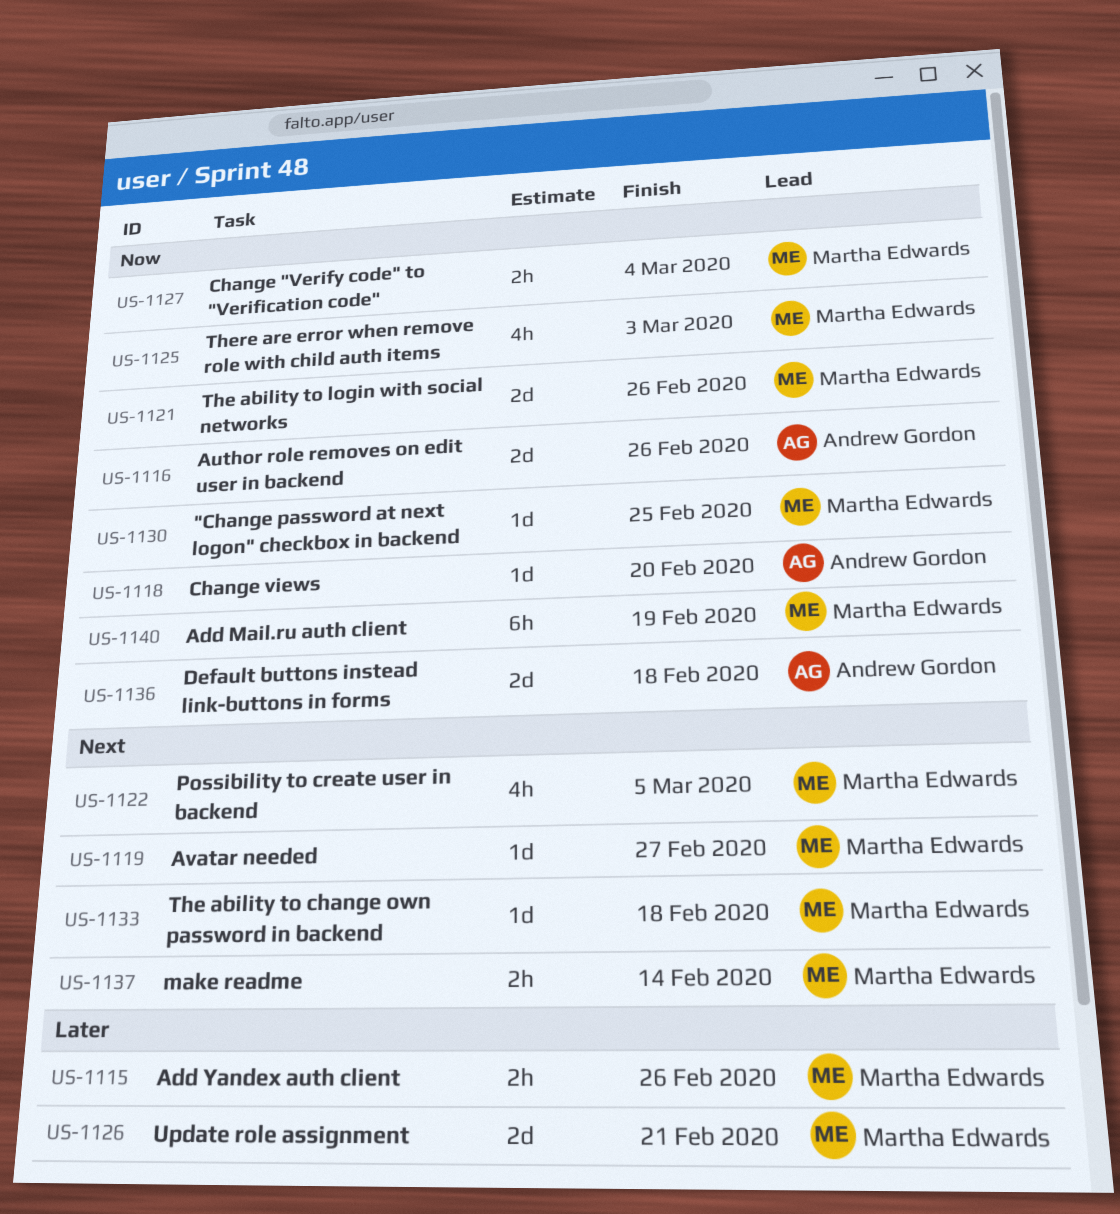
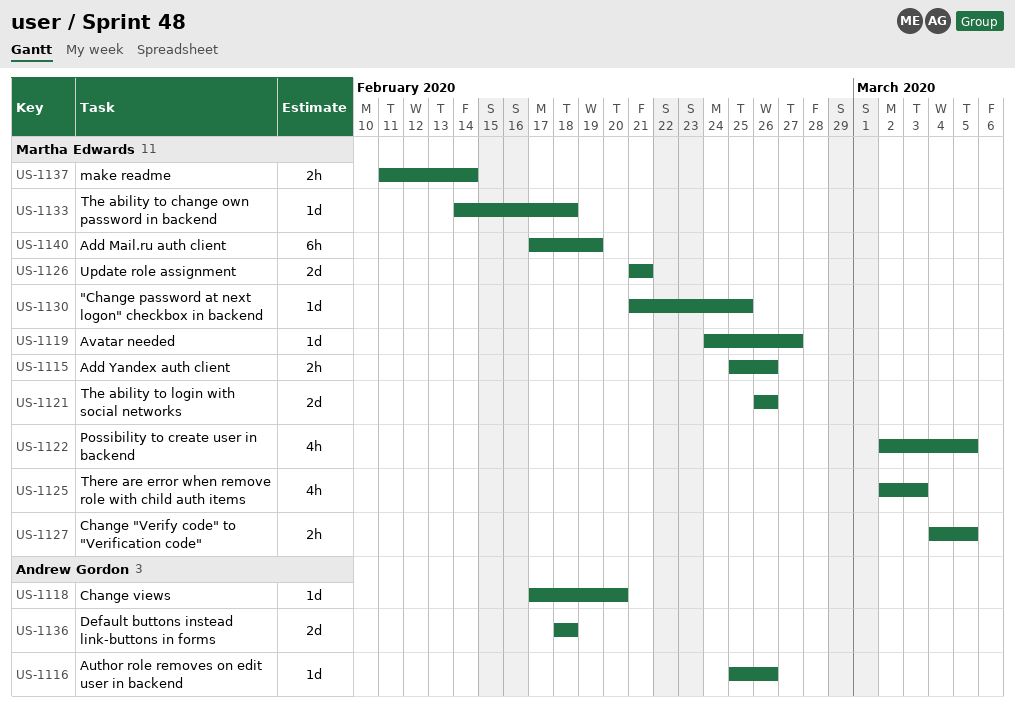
US-1116, estimate: 2d -> 1d
US-1127, due: Mar 4 -> Mar 5

